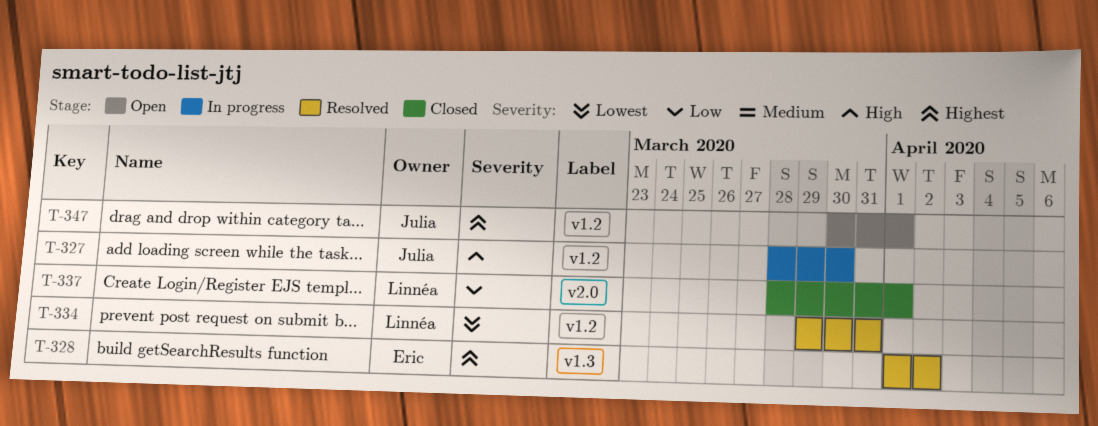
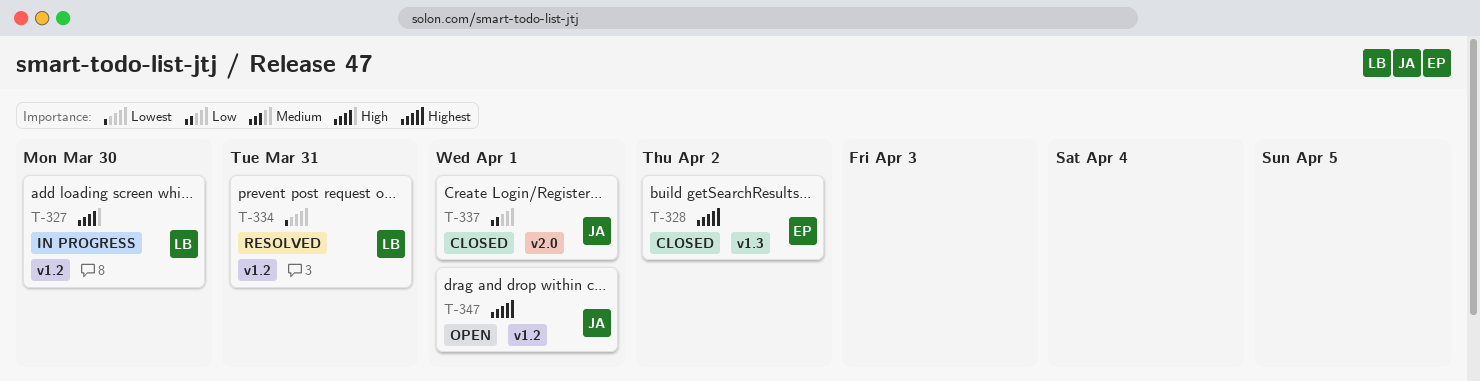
T-327, owner: Julia -> Linnéa
T-328, status: Resolved -> Closed
T-337, owner: Linnéa -> Julia

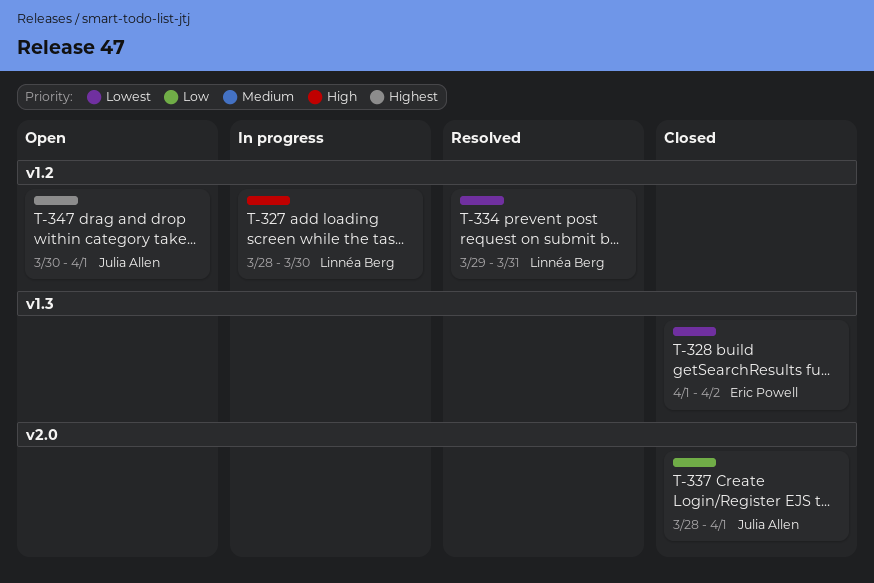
T-328, priority: Highest -> Lowest

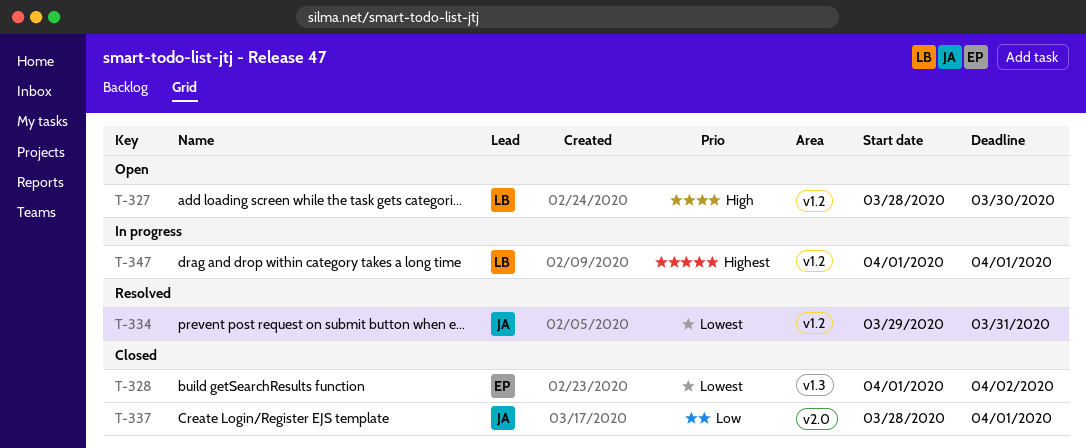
T-327, status: In progress -> Open
T-334, owner: Linnéa Berg -> Julia Allen
T-347, status: Open -> In progress
T-347, owner: Julia Allen -> Linnéa Berg
T-347, start: Mar 30 -> Apr 1

